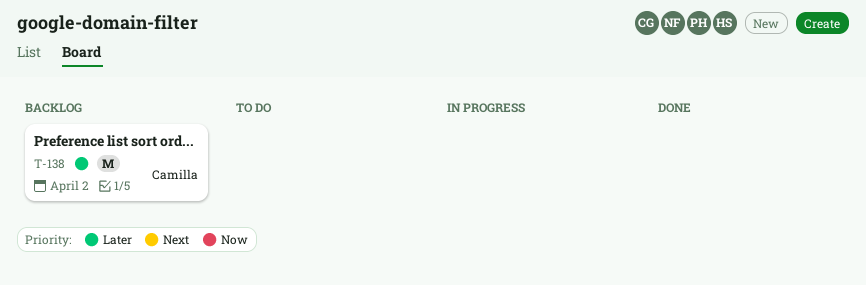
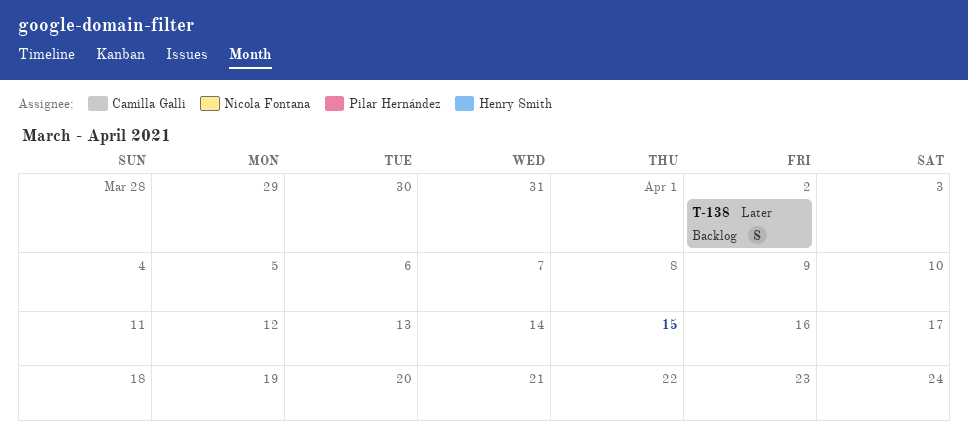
T-138, estimate: M -> S

